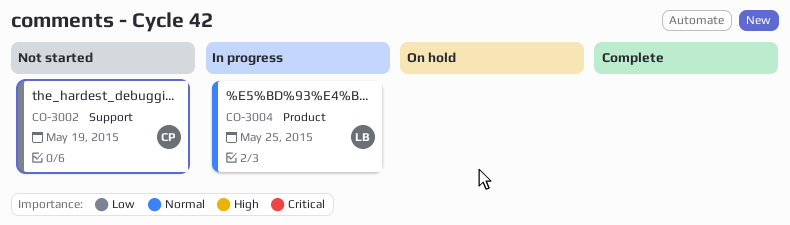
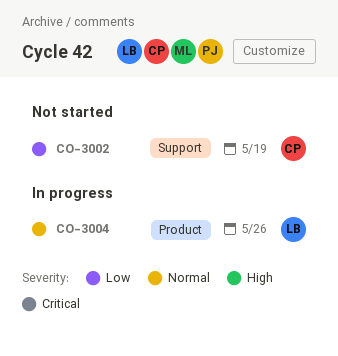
CO-3004, due: May 25 -> May 26

